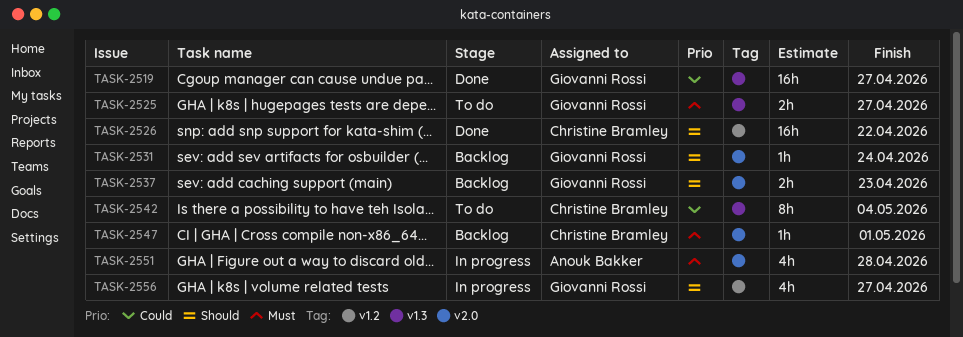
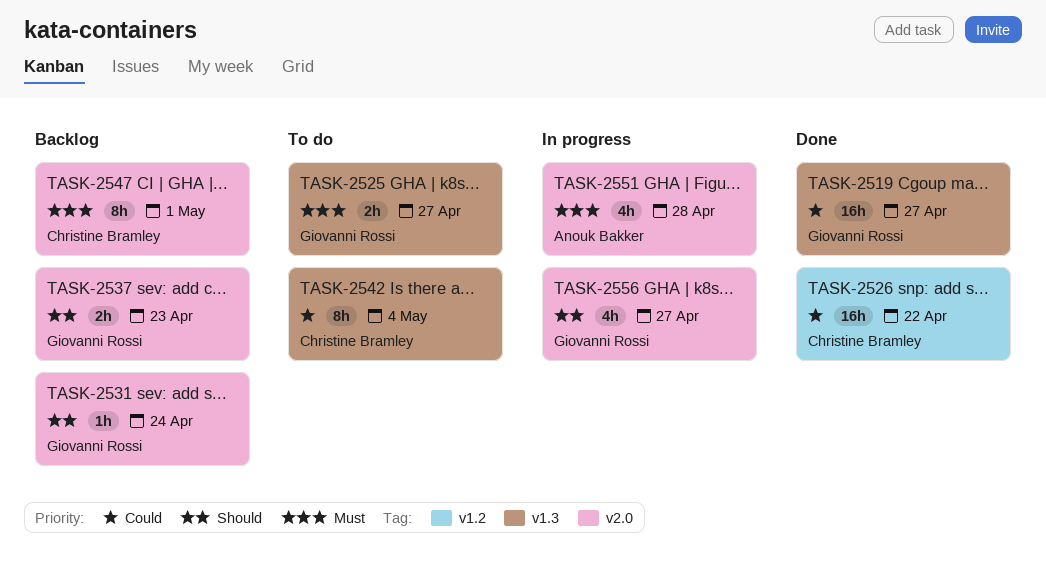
TASK-2526, priority: Should -> Could
TASK-2547, estimate: 1h -> 8h
TASK-2556, label: v1.2 -> v2.0

